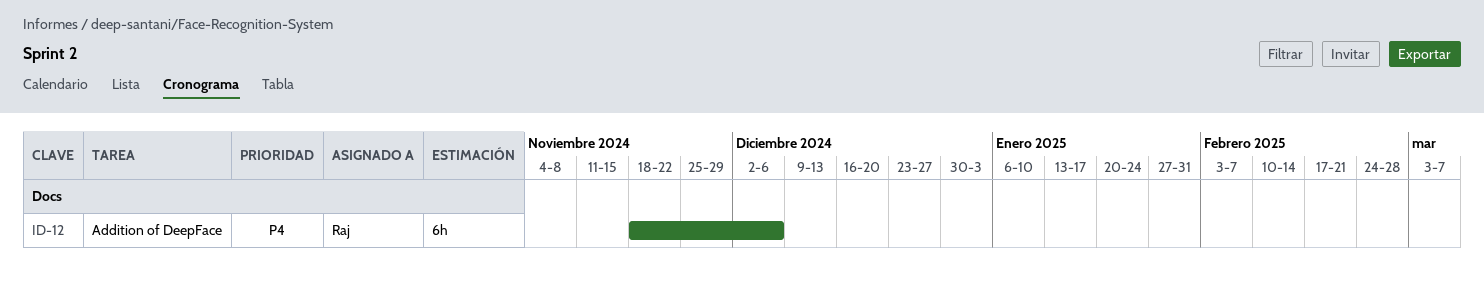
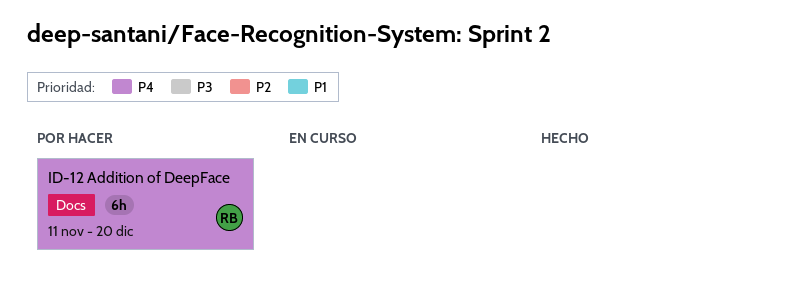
ID-12, start: Nov 18 -> Nov 11
ID-12, due: Dec 6 -> Dec 20

